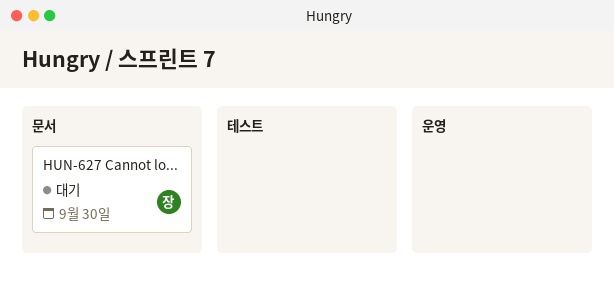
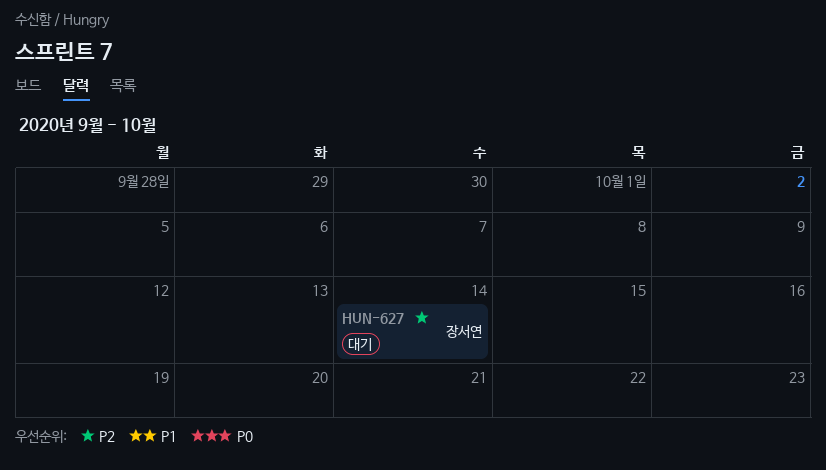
HUN-627, due: Sep 30 -> Oct 14

